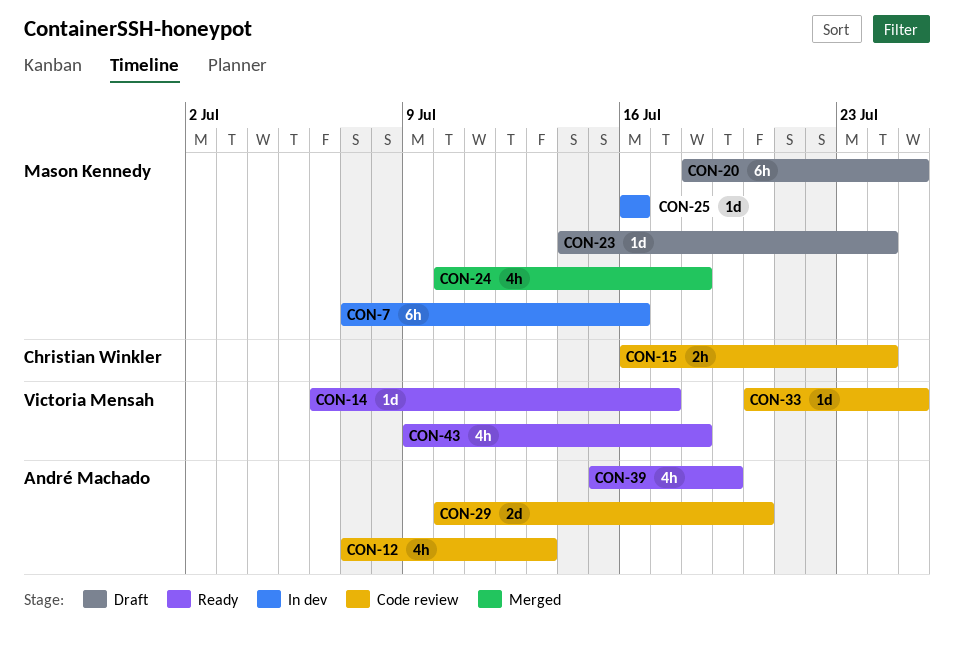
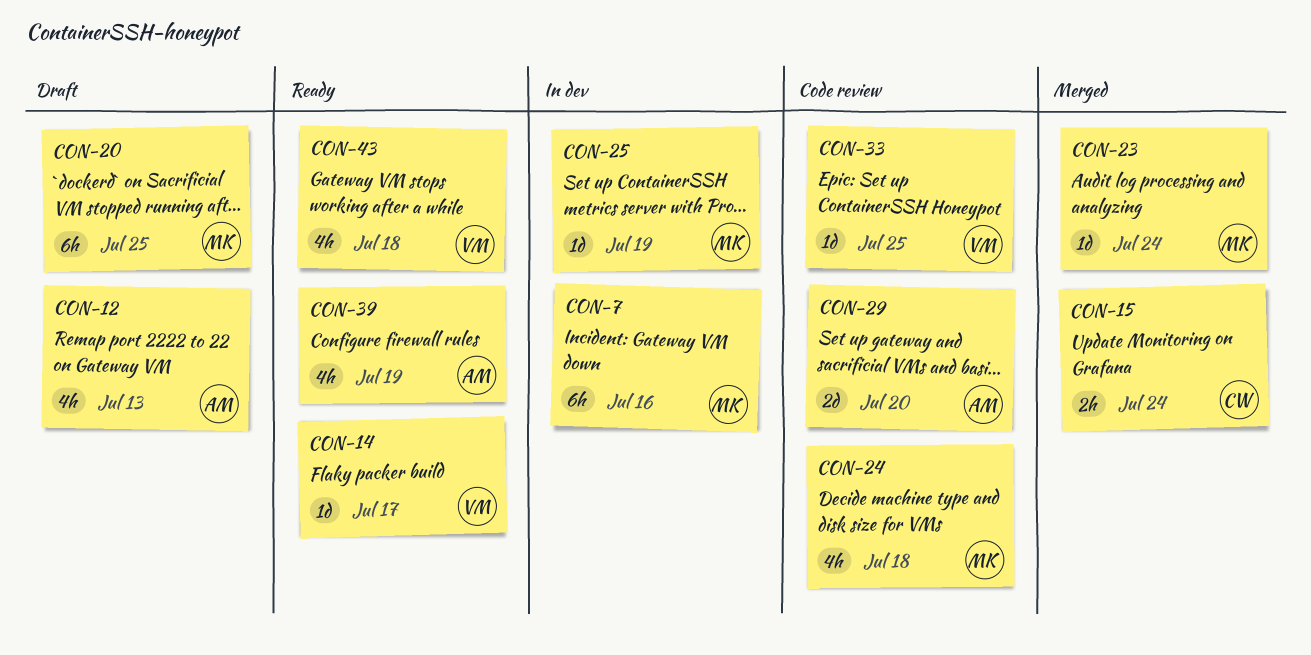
CON-12, status: Code review -> Draft
CON-15, status: Code review -> Merged
CON-23, status: Draft -> Merged
CON-24, status: Merged -> Code review
CON-25, due: Jul 16 -> Jul 19

